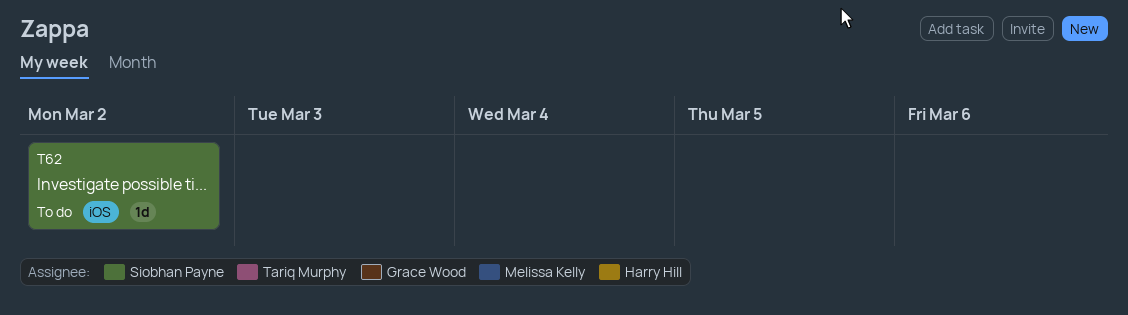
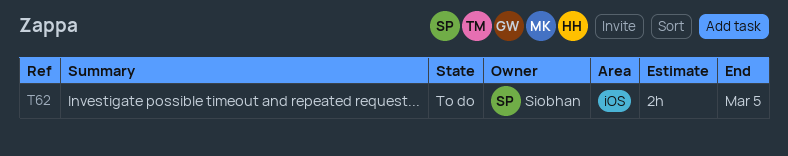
T62, estimate: 1d -> 2h
T62, due: Mar 2 -> Mar 5

